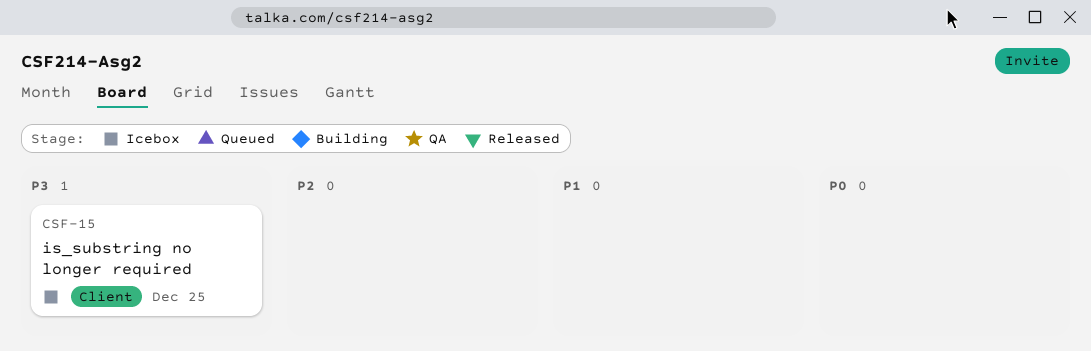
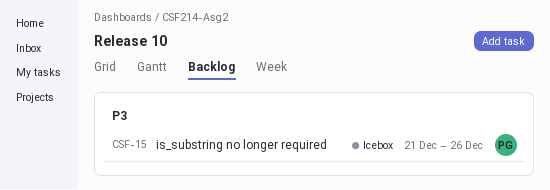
CSF-15, due: Dec 25 -> Dec 26

